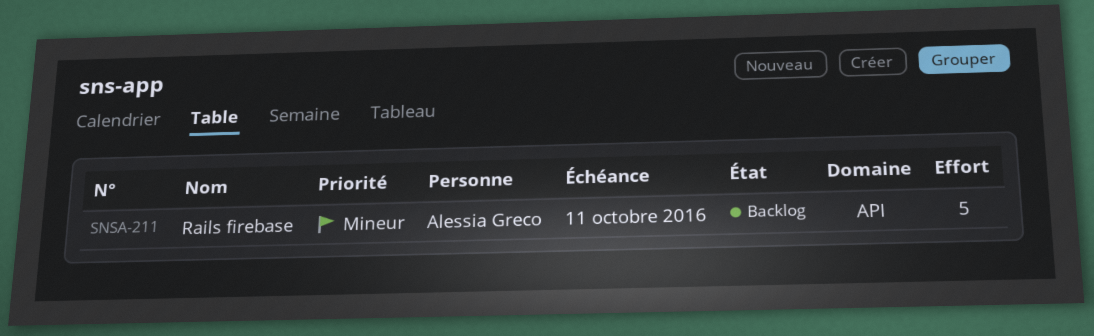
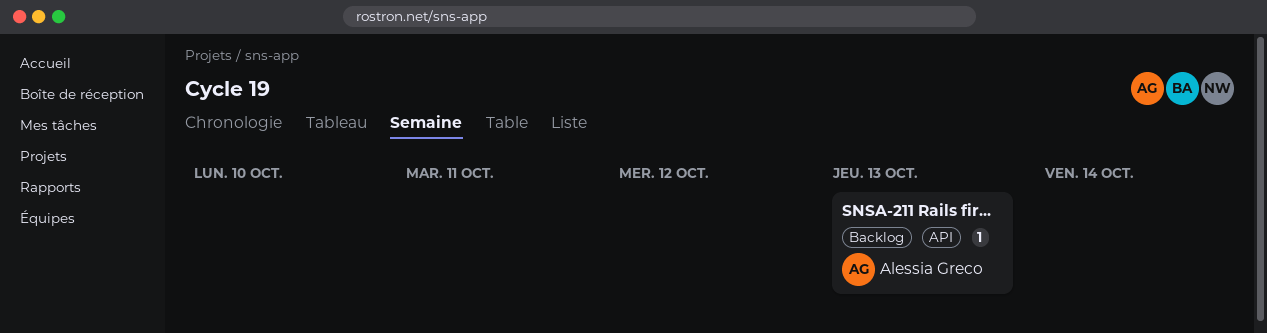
SNSA-211, estimate: 5 -> 1
SNSA-211, due: Oct 11 -> Oct 13

